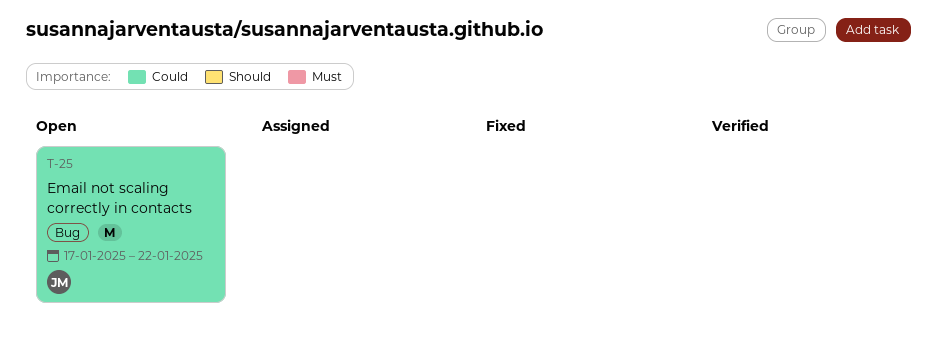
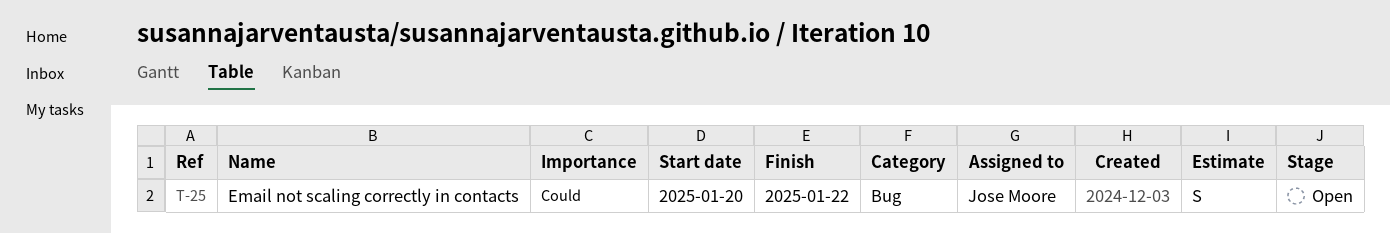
T-25, estimate: M -> S
T-25, start: Jan 17 -> Jan 20

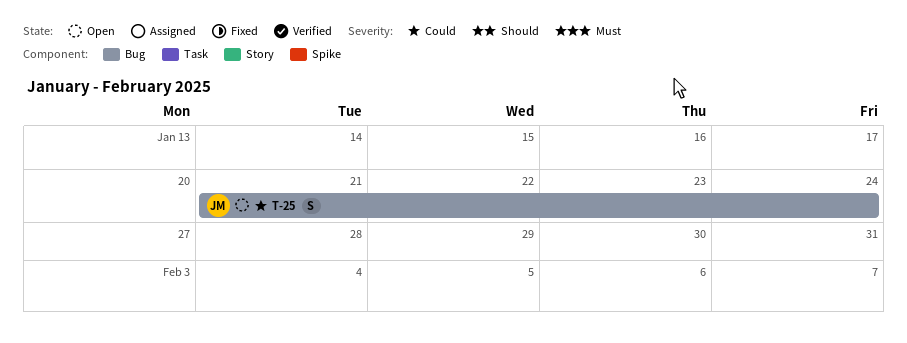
T-25, start: Jan 20 -> Jan 21
T-25, due: Jan 22 -> Jan 24

